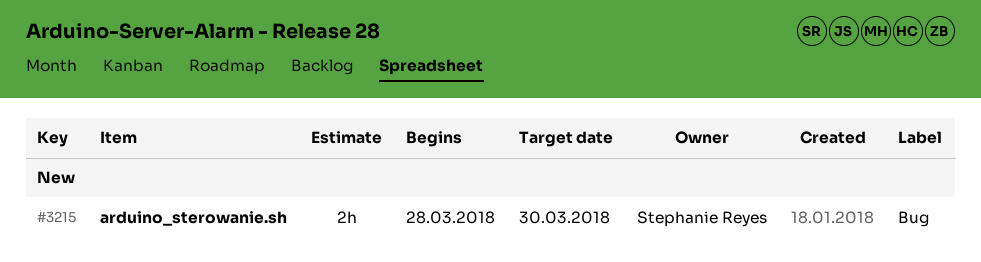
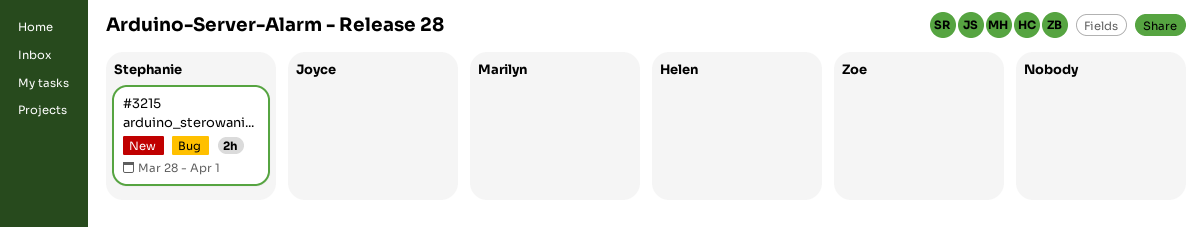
#3215, due: Mar 30 -> Apr 1

